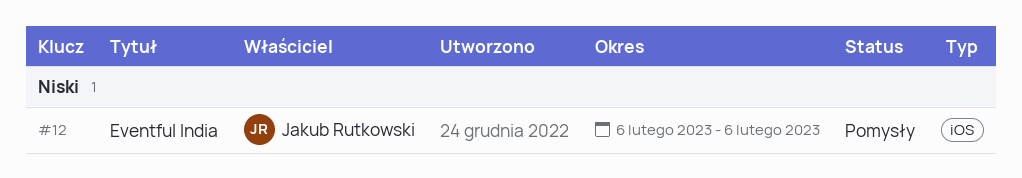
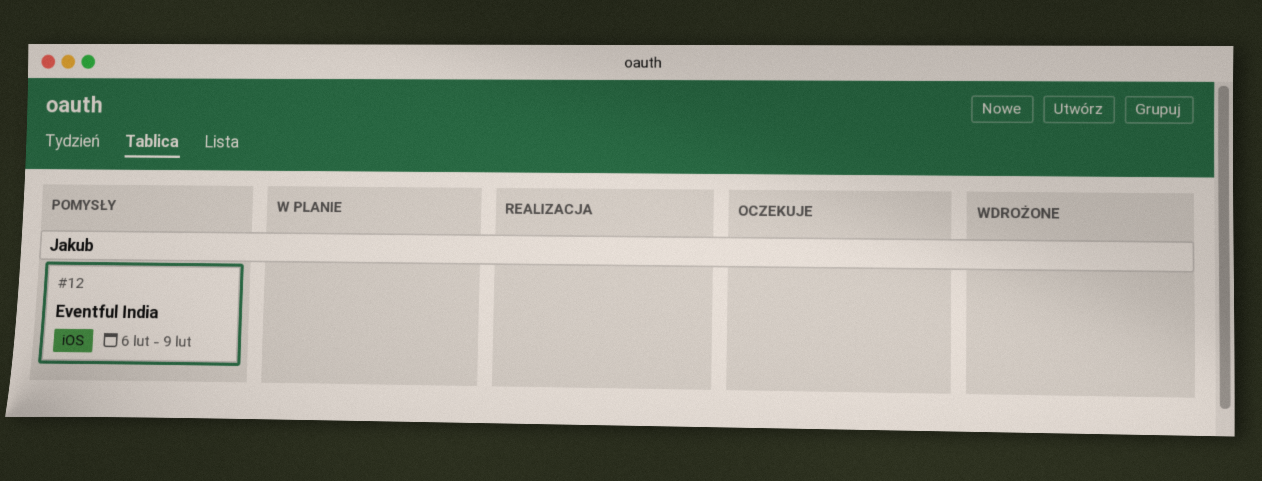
#12, due: Feb 6 -> Feb 9

